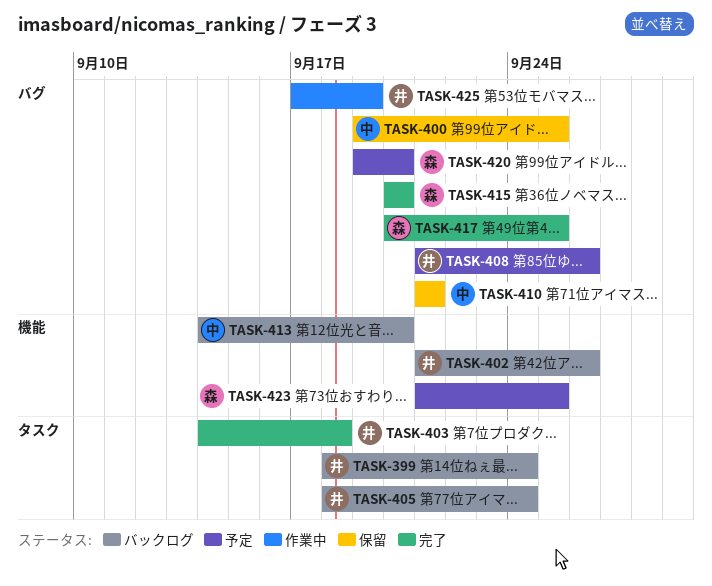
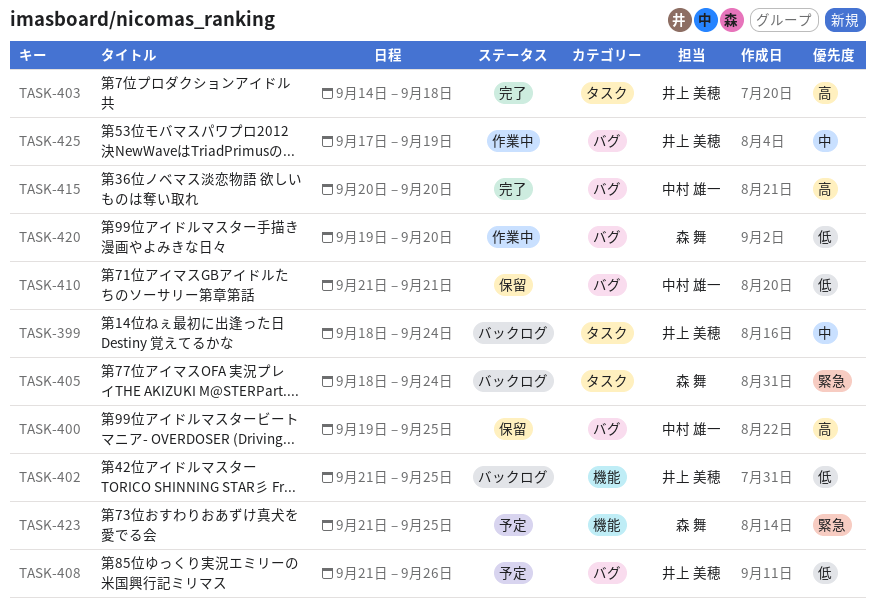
TASK-402, due: Sep 26 -> Sep 25
TASK-405, owner: 井上 美穂 -> 森 舞
TASK-413: present -> none
TASK-415, owner: 森 舞 -> 中村 雄一
TASK-417: present -> none
TASK-420, status: 予定 -> 作業中

